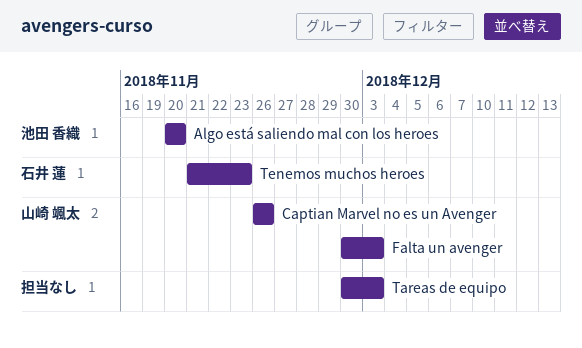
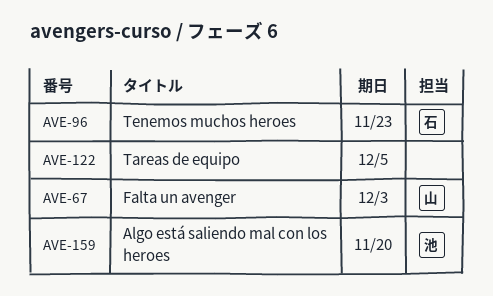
Captian Marvel no es un Avenger: present -> none
Tareas de equipo, due: Dec 3 -> Dec 5

